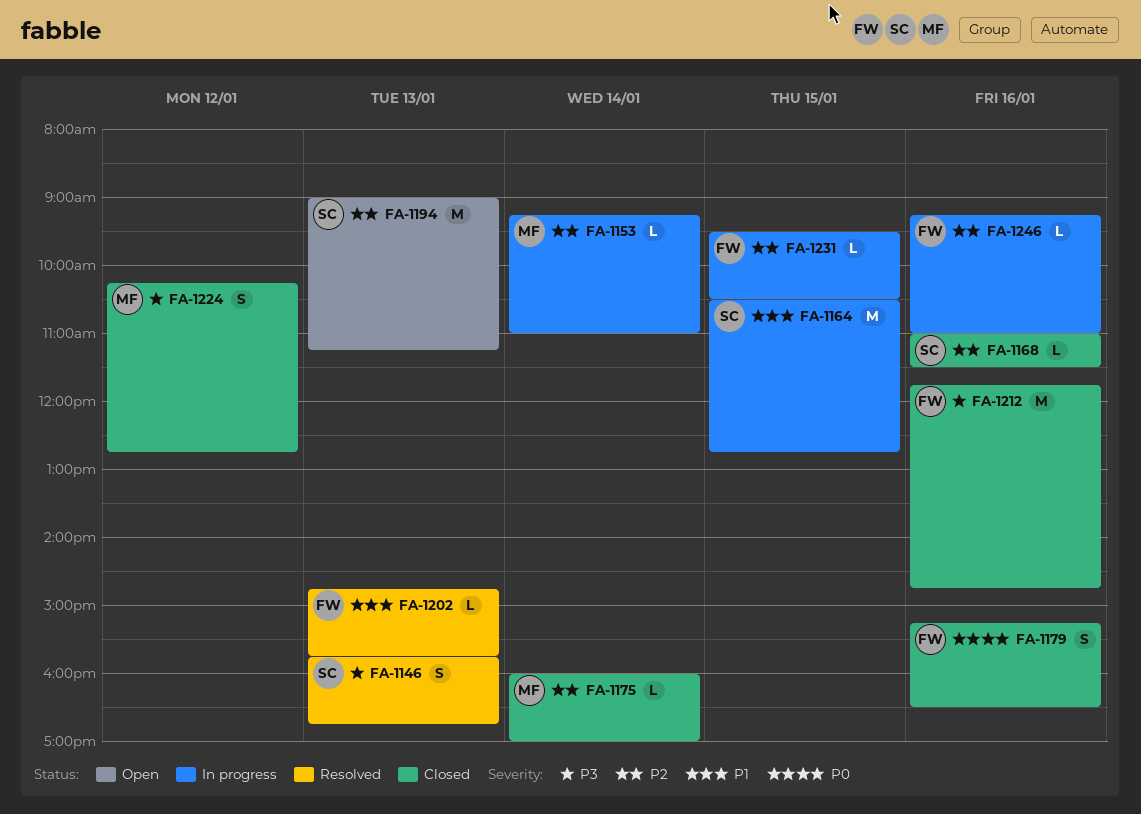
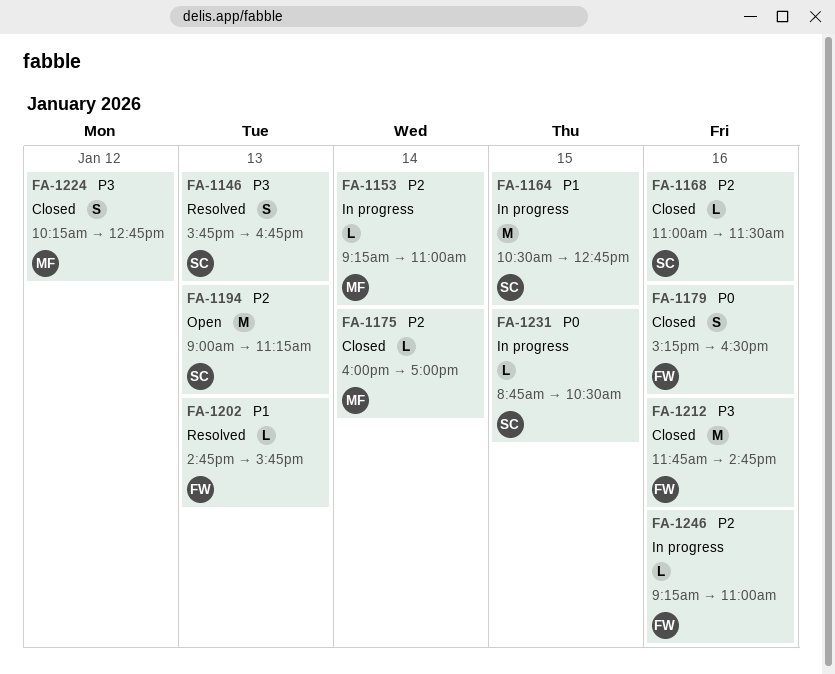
FA-1231, owner: FW -> SC
FA-1231, priority: P2 -> P0
FA-1231, begins: 09:30 -> 08:45

